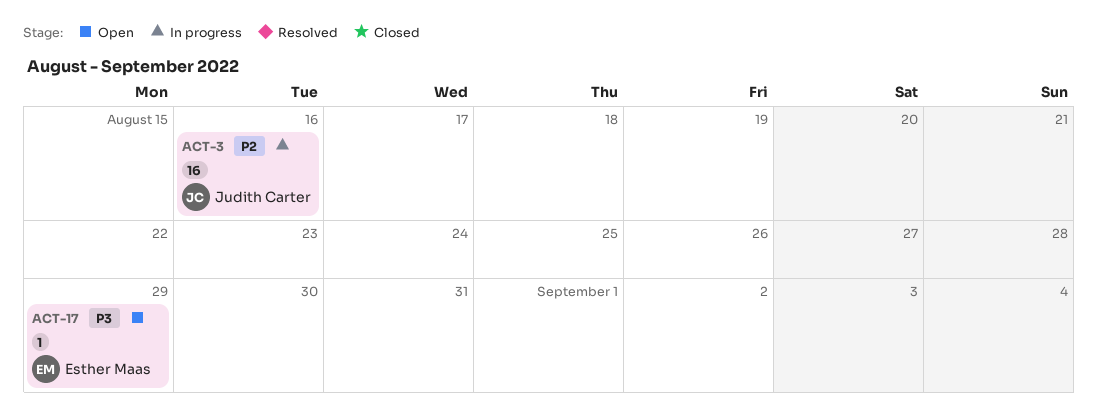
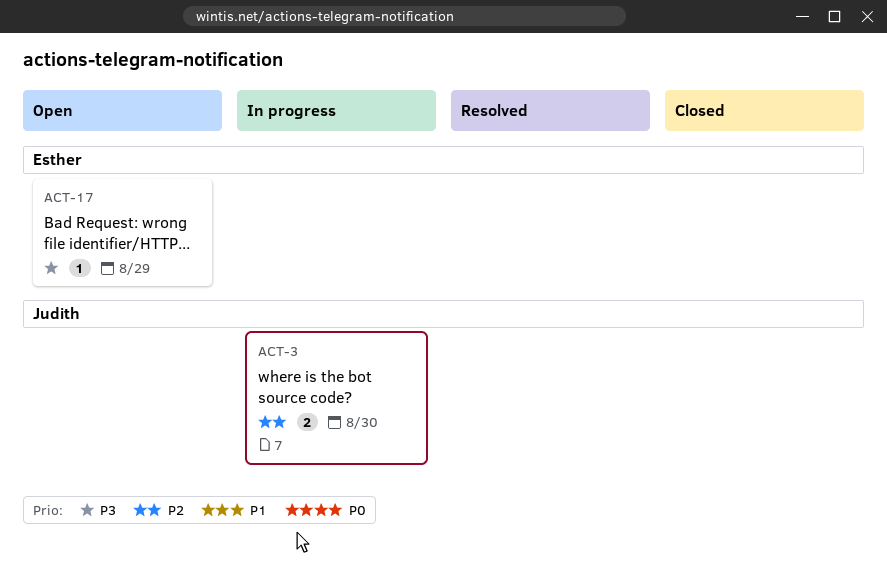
ACT-3, estimate: 16 -> 2
ACT-3, due: Aug 16 -> Aug 30

